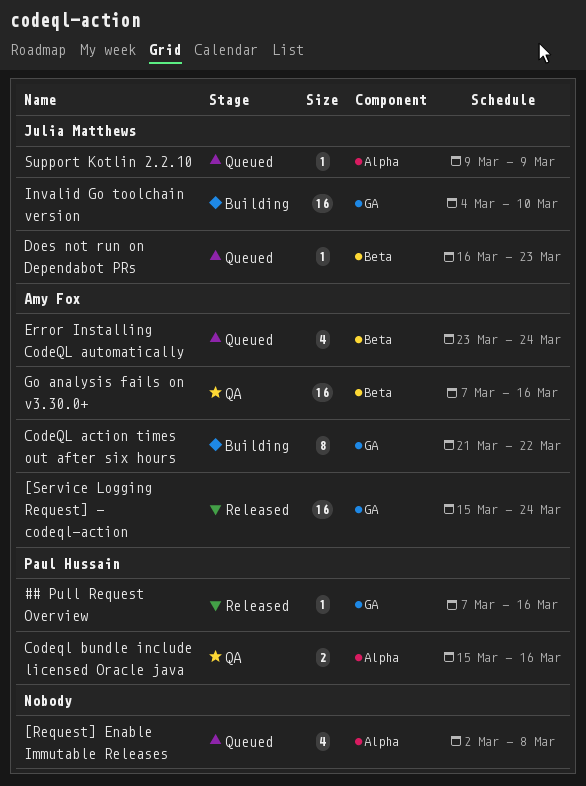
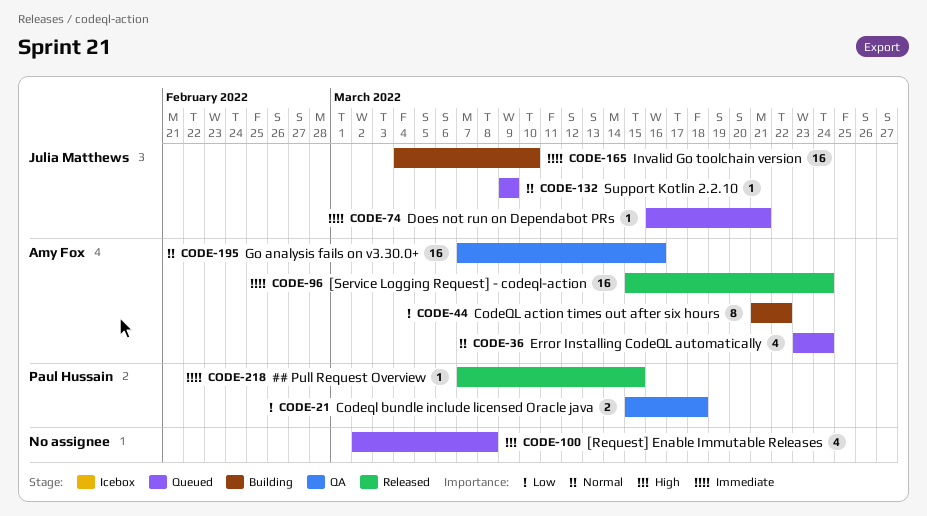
## Pull Request Overview, due: Mar 16 -> Mar 15
Codeql bundle include licensed Oracle java, due: Mar 16 -> Mar 18
Does not run on Dependabot PRs, due: Mar 23 -> Mar 21

